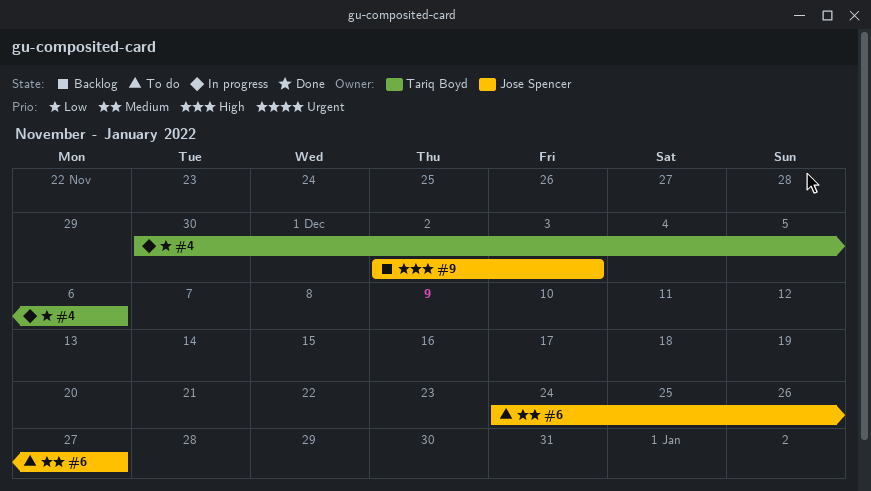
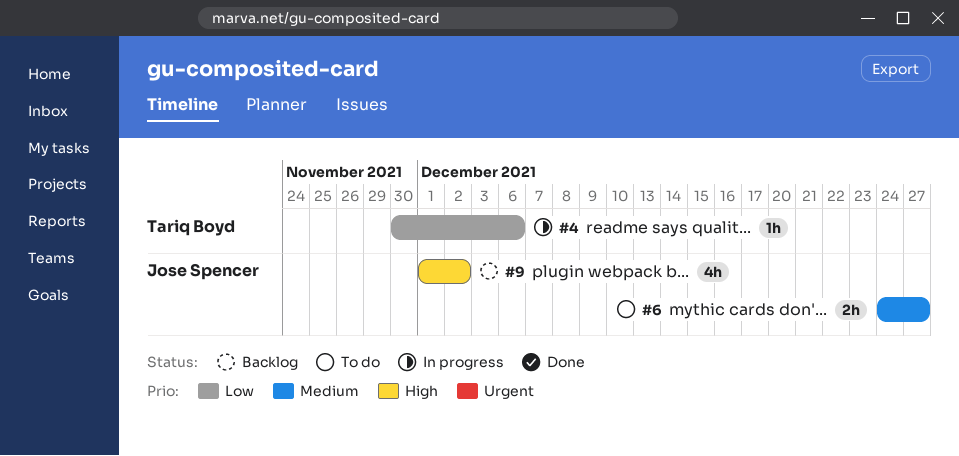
#9, start: Dec 2 -> Dec 1
#9, due: Dec 3 -> Dec 2

